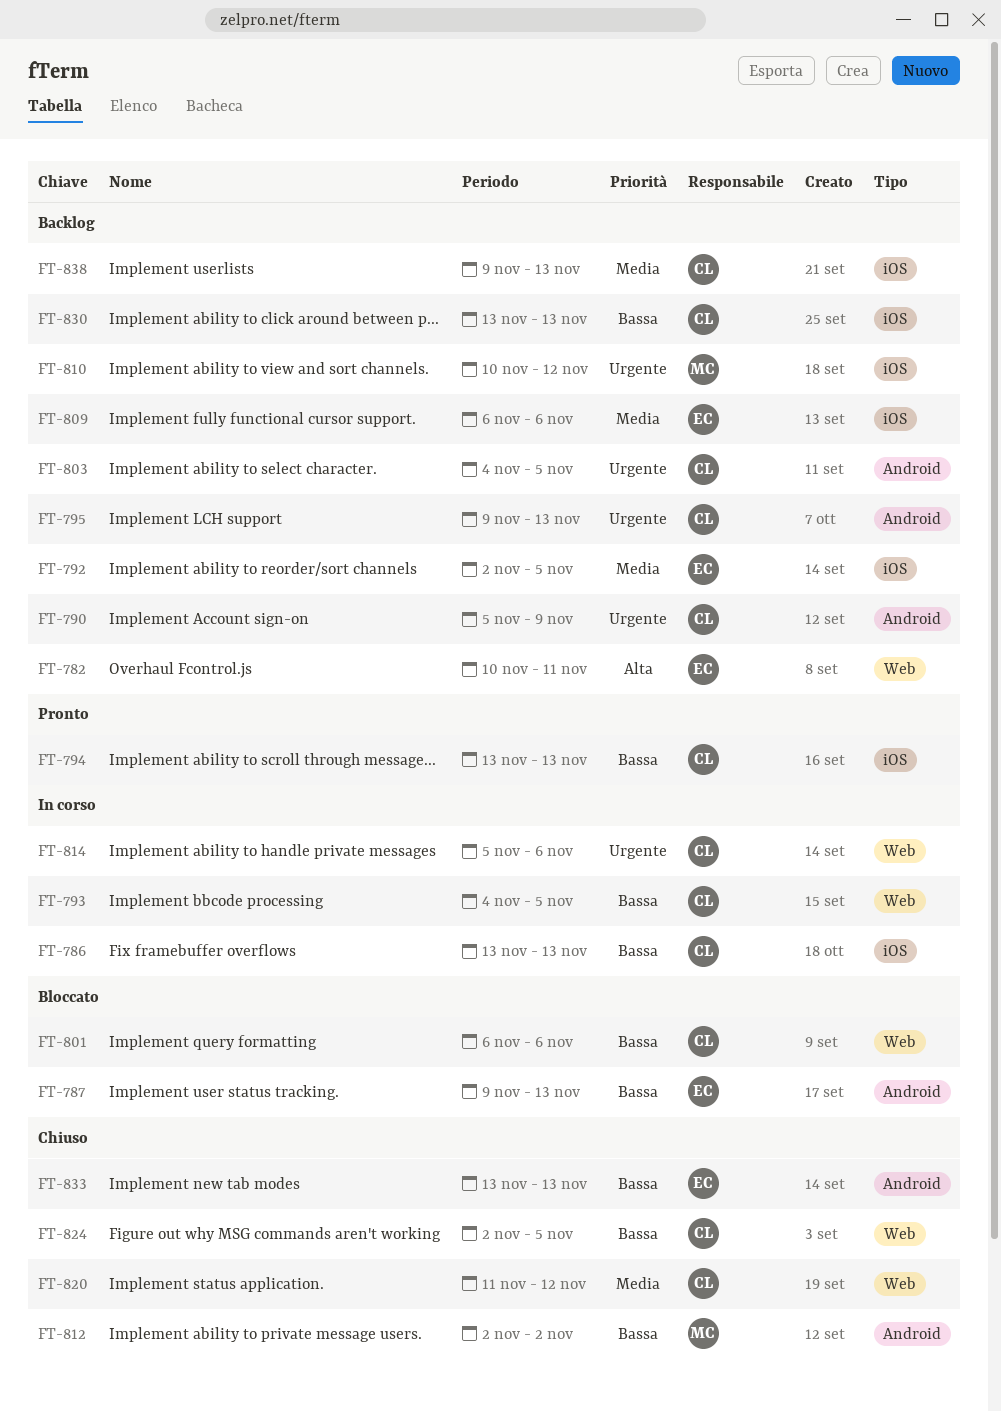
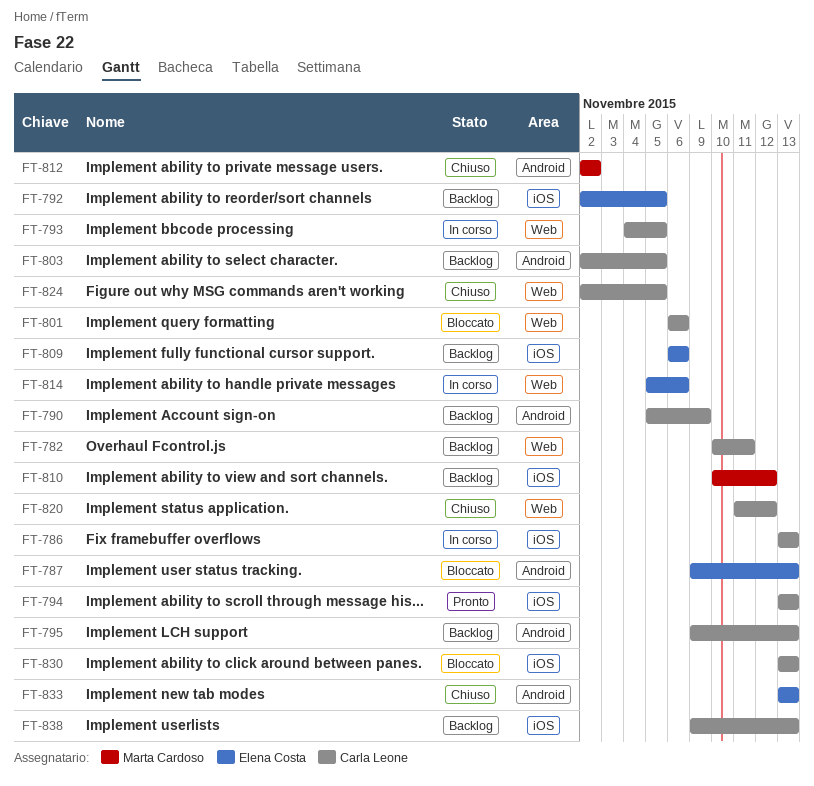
FT-782, owner: Elena Costa -> Carla Leone
FT-803, start: Nov 4 -> Nov 2
FT-814, owner: Carla Leone -> Elena Costa
FT-830, status: Backlog -> Bloccato

